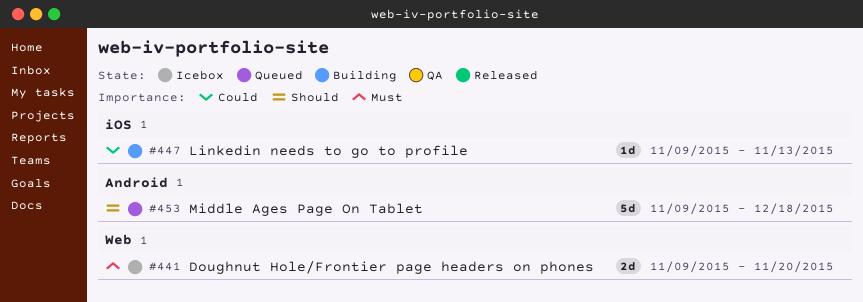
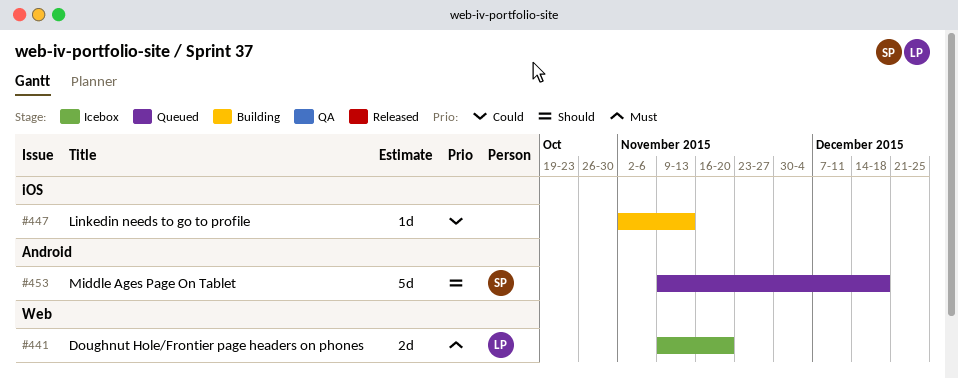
#447, start: Nov 9 -> Nov 2

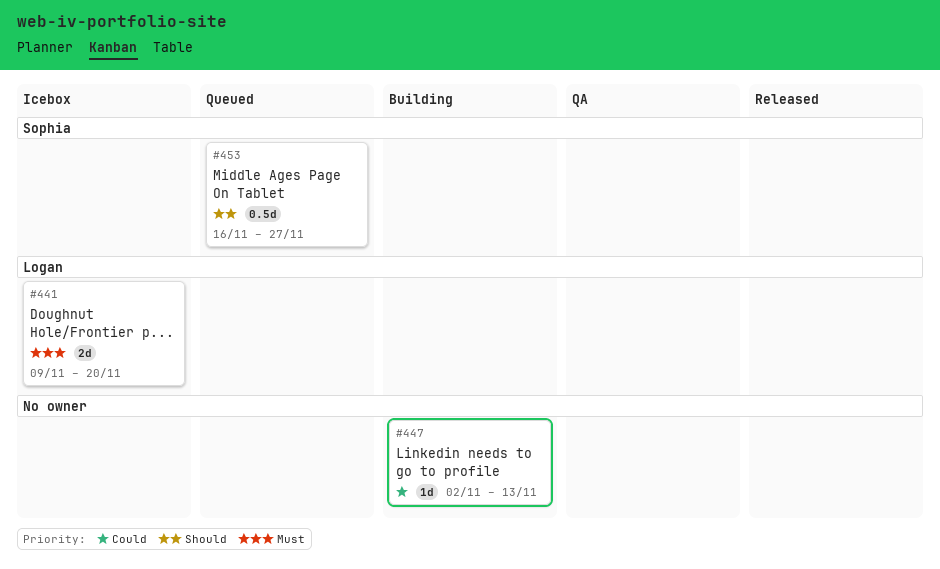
#453, estimate: 5d -> 0.5d
#453, start: Nov 9 -> Nov 16
#453, due: Dec 18 -> Nov 27

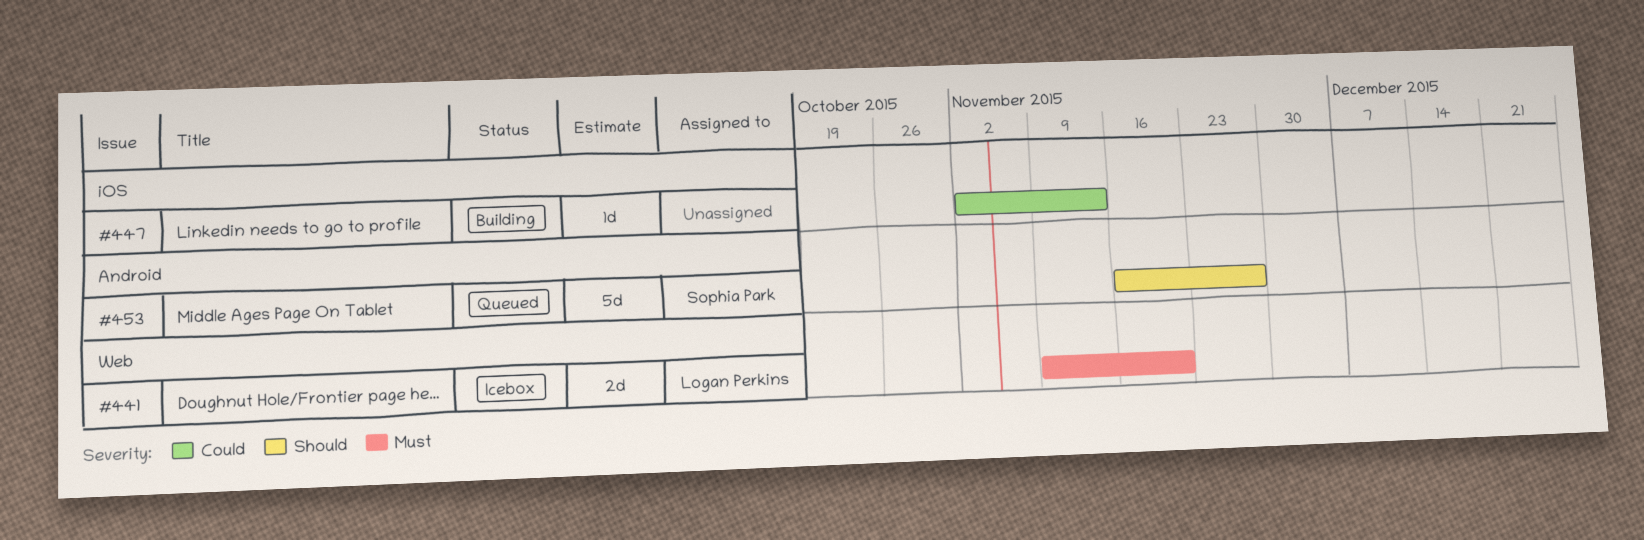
#453, estimate: 0.5d -> 5d

